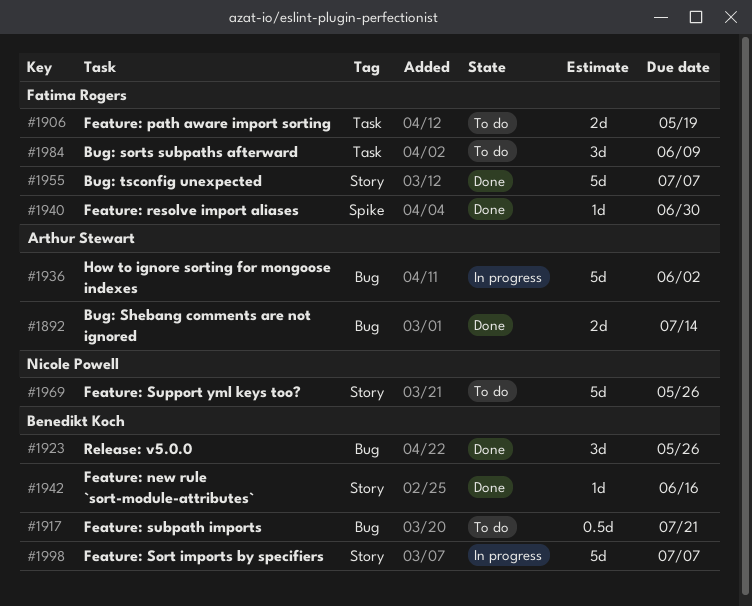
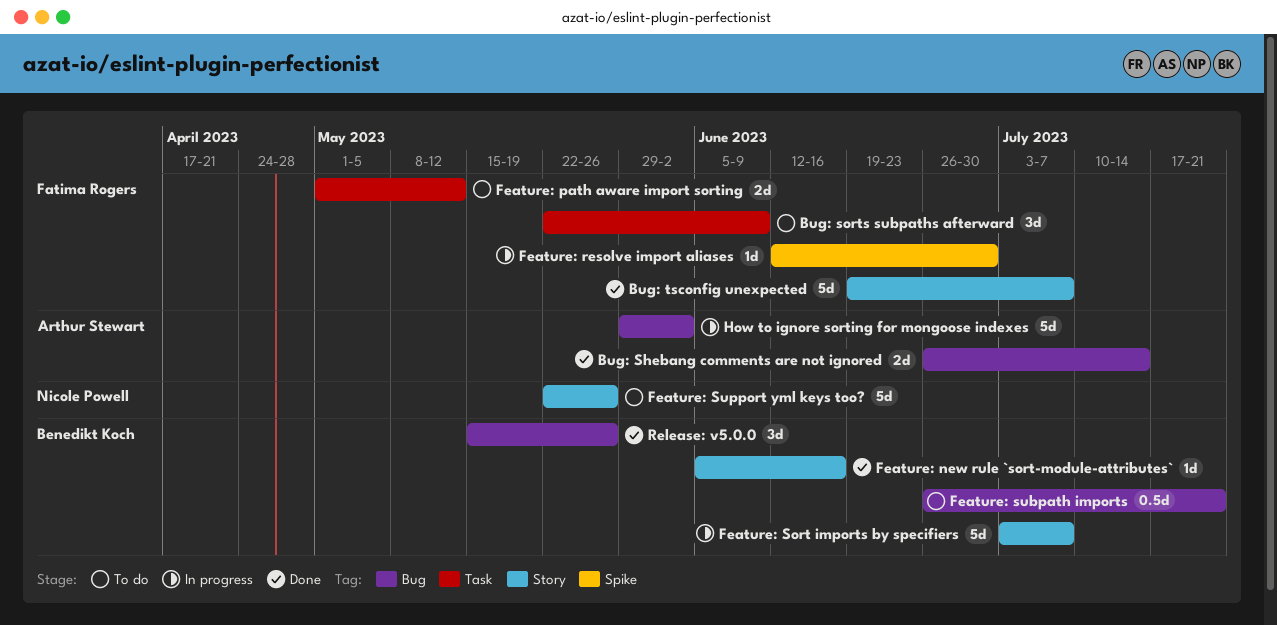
Feature: path aware import sorting, due: May 19 -> May 12
Feature: resolve import aliases, status: Done -> In progress

